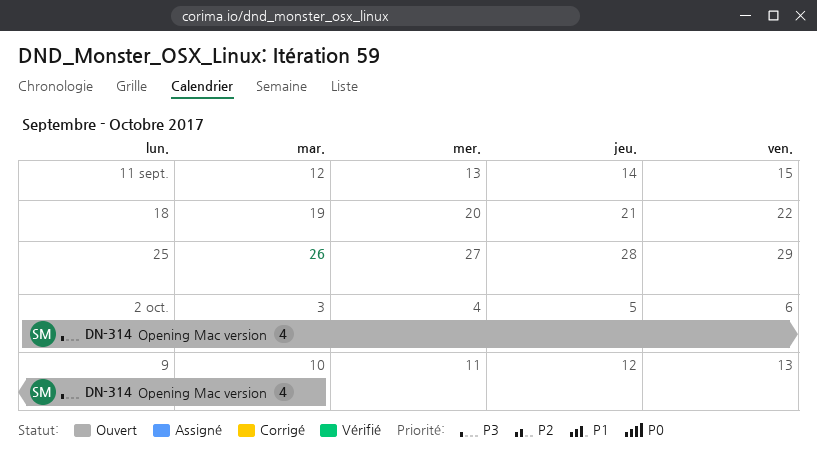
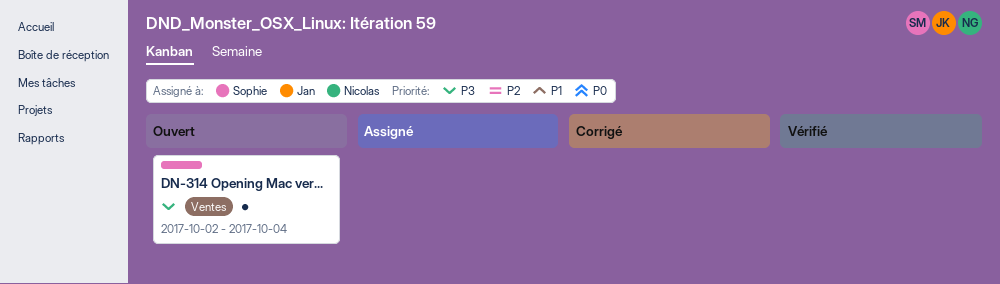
DN-314, estimate: 4 -> 1
DN-314, due: Oct 10 -> Oct 4

